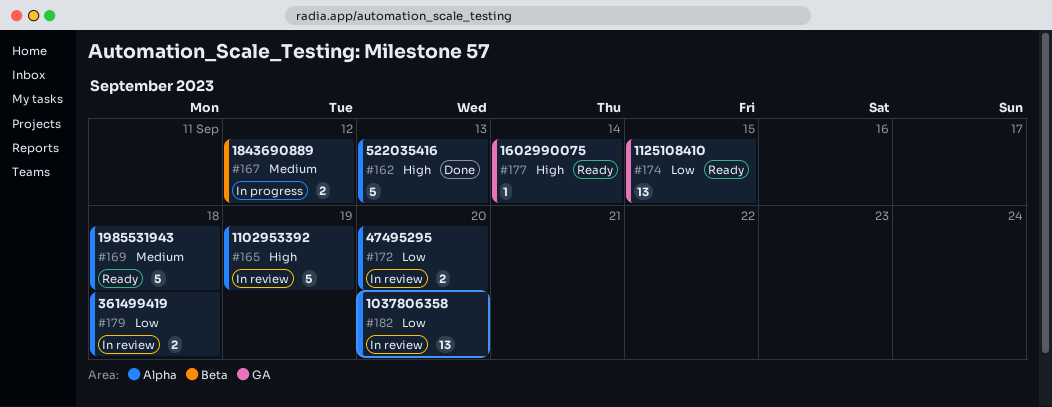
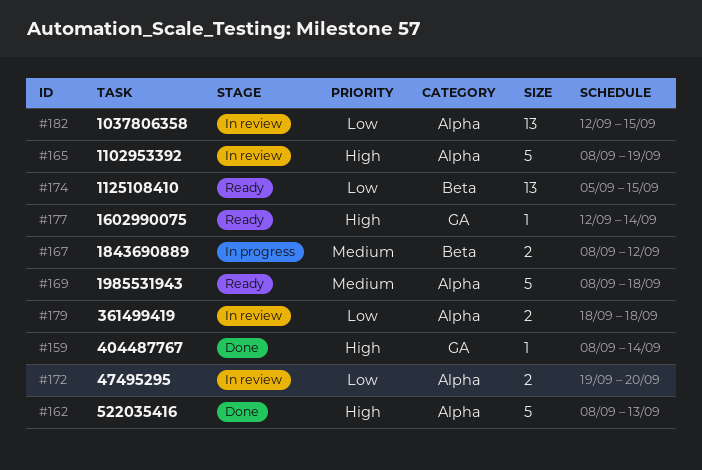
#159: none -> present
#174, label: GA -> Beta
#182, due: Sep 20 -> Sep 15

